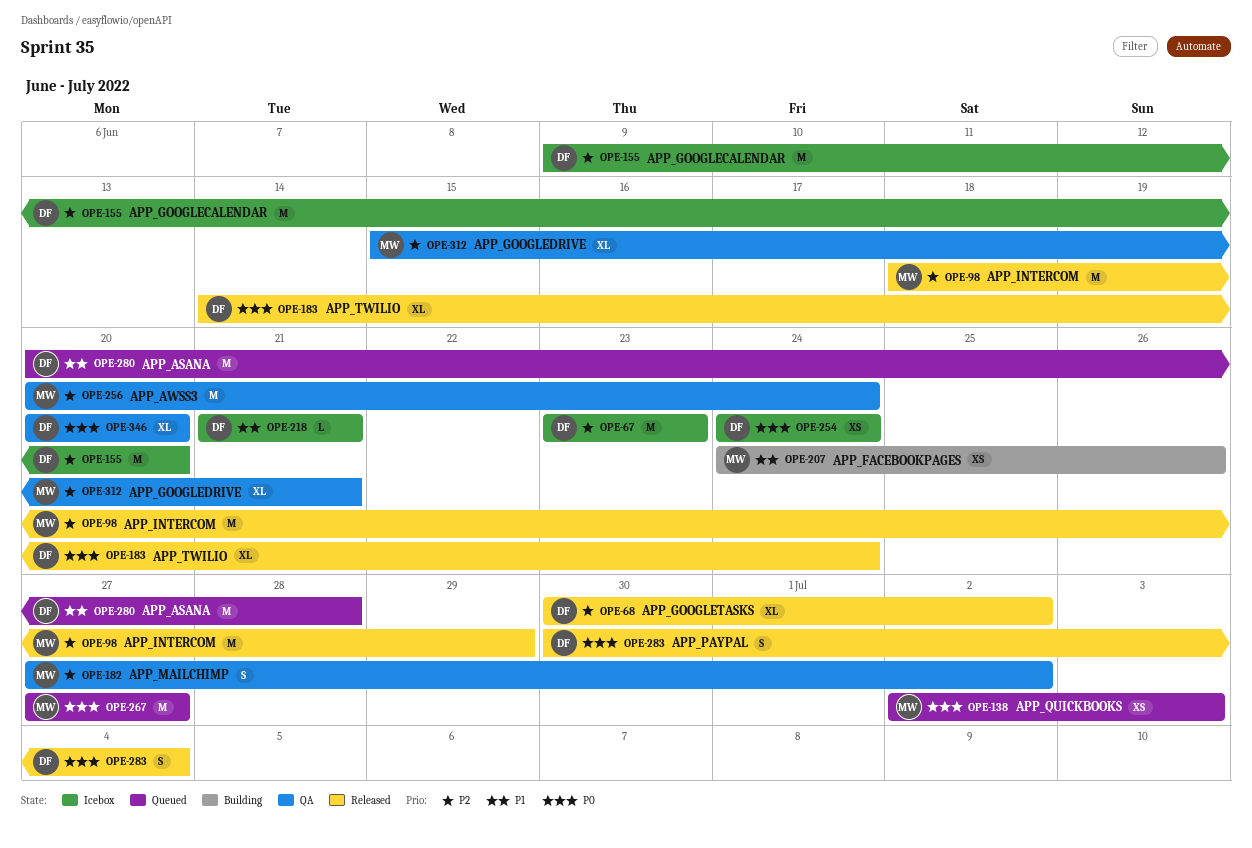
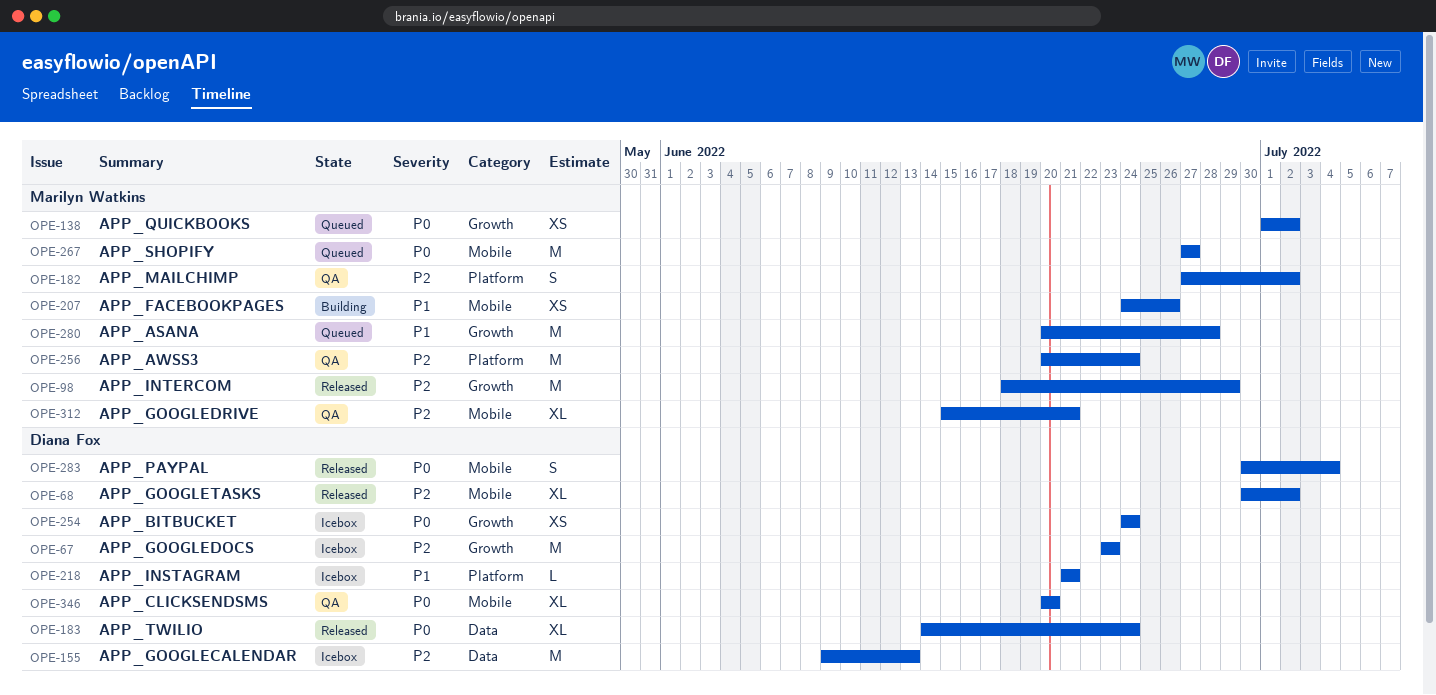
OPE-138, start: Jul 2 -> Jul 1
OPE-138, due: Jul 3 -> Jul 2
OPE-155, due: Jun 20 -> Jun 13
OPE-280, owner: Diana Fox -> Marilyn Watkins

